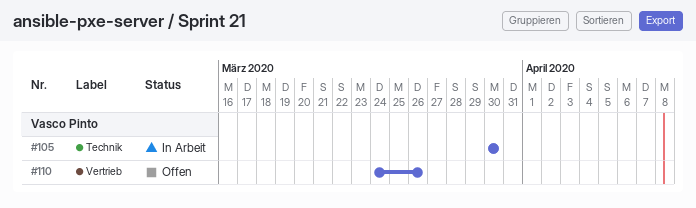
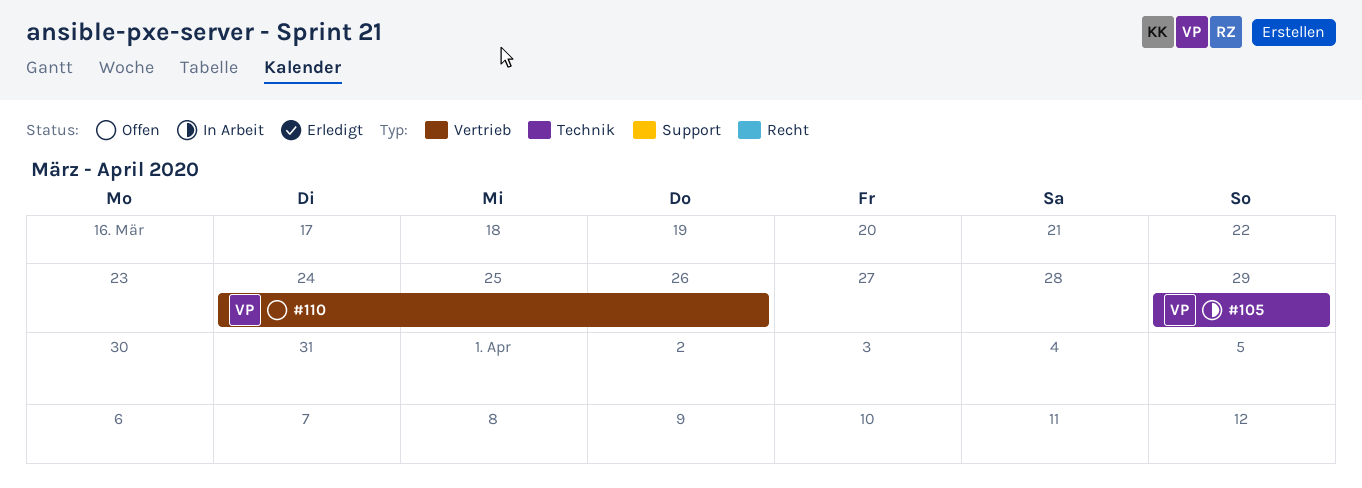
#105, start: Mar 30 -> Mar 29
#105, due: Mar 30 -> Mar 29

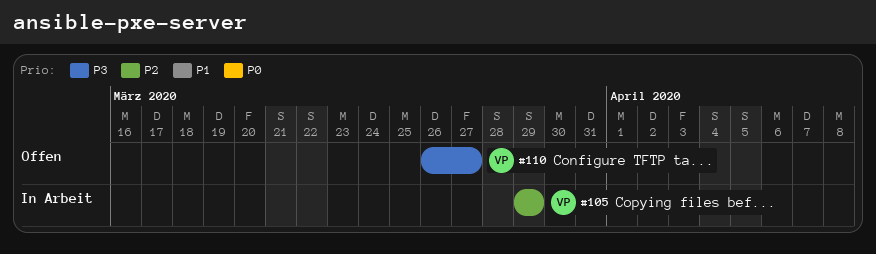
#110, start: Mar 24 -> Mar 26
#110, due: Mar 26 -> Mar 27

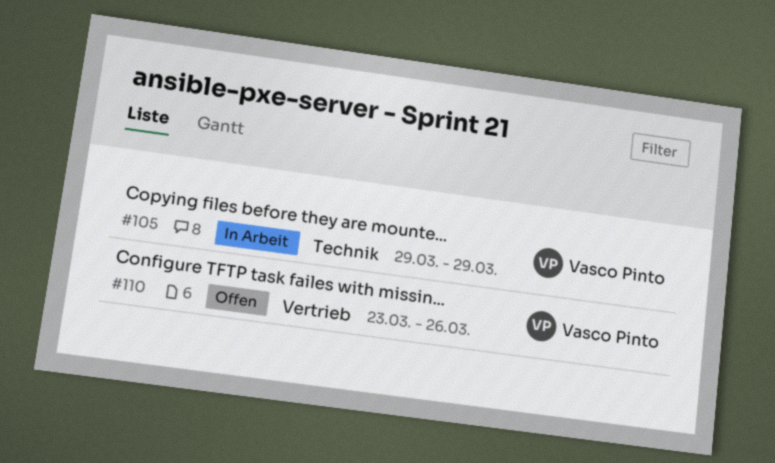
#110, start: Mar 26 -> Mar 23
#110, due: Mar 27 -> Mar 26

